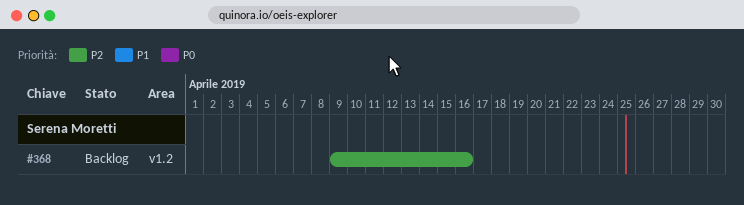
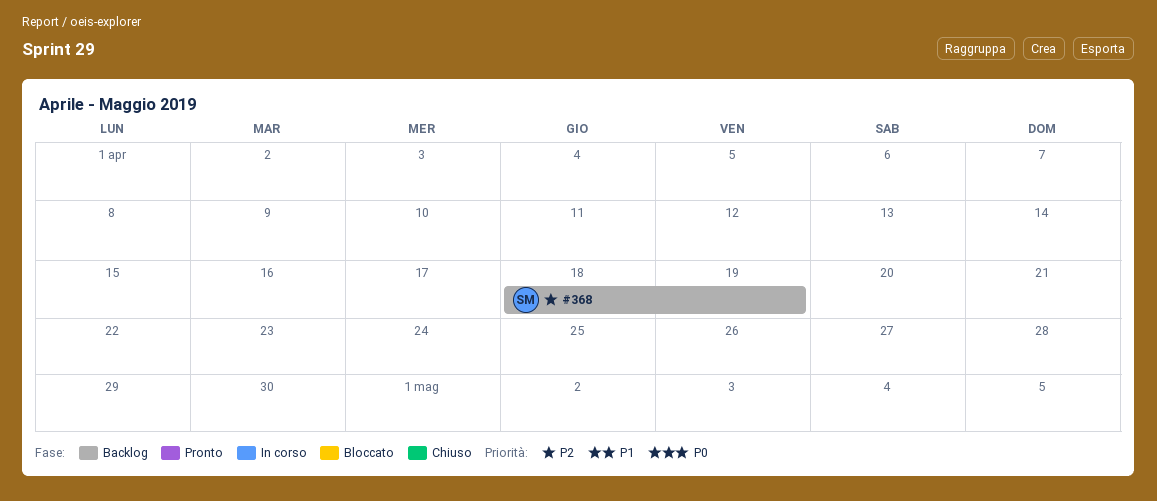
#368, start: Apr 9 -> Apr 18
#368, due: Apr 16 -> Apr 19

